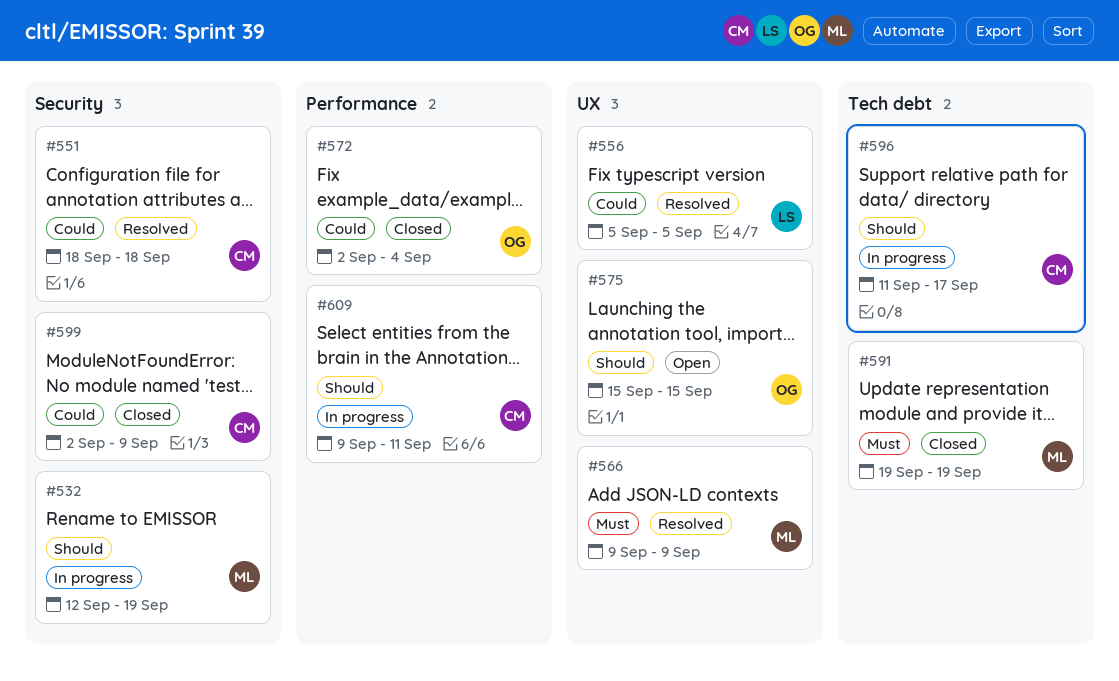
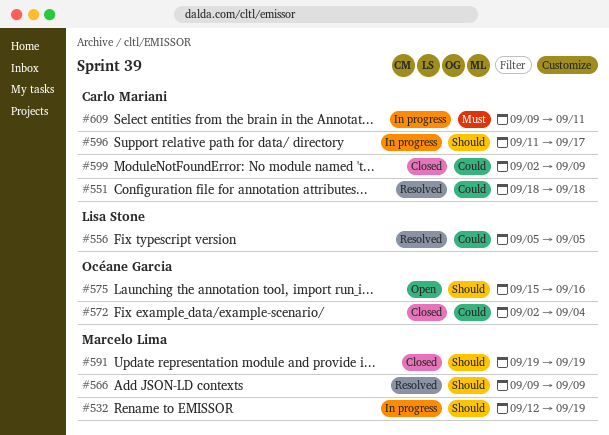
#566, priority: Must -> Should
#575, due: Sep 15 -> Sep 16
#591, priority: Must -> Should
#609, priority: Should -> Must

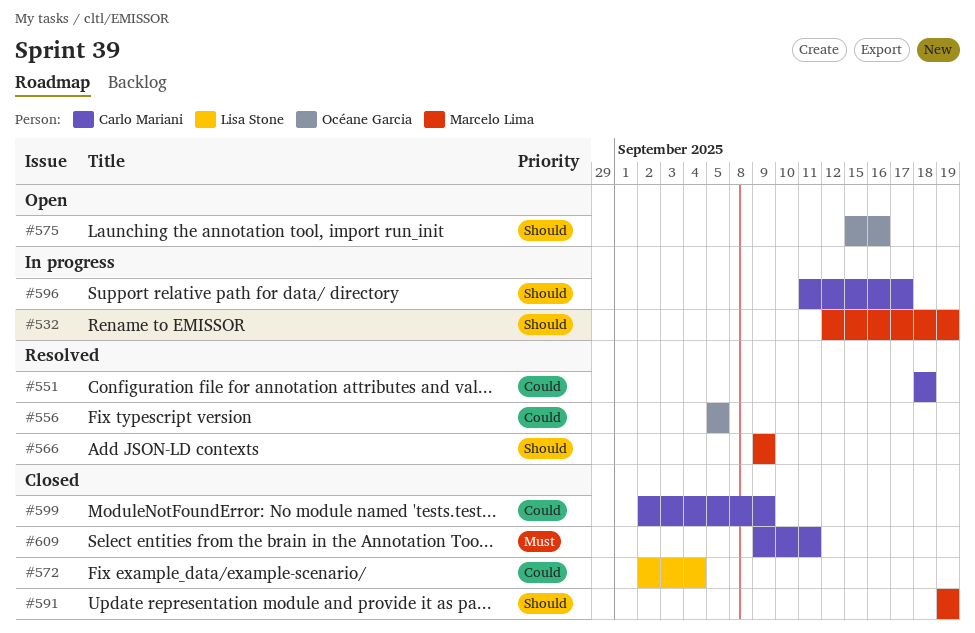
#556, owner: Lisa Stone -> Océane Garcia
#572, owner: Océane Garcia -> Lisa Stone
#609, status: In progress -> Closed

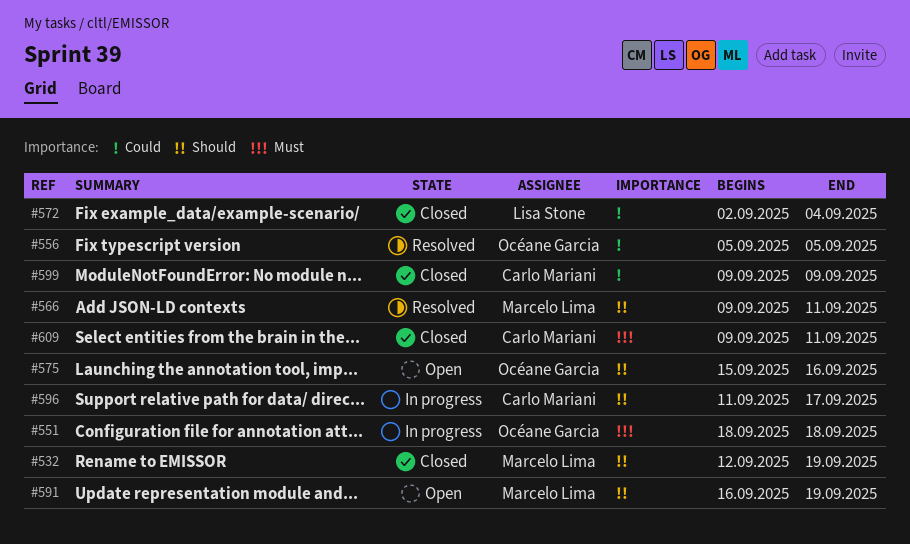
#532, status: In progress -> Closed
#551, status: Resolved -> In progress
#551, owner: Carlo Mariani -> Océane Garcia
#551, priority: Could -> Must
#566, due: Sep 9 -> Sep 11
#591, status: Closed -> Open
#591, start: Sep 19 -> Sep 16
#599, start: Sep 2 -> Sep 9

